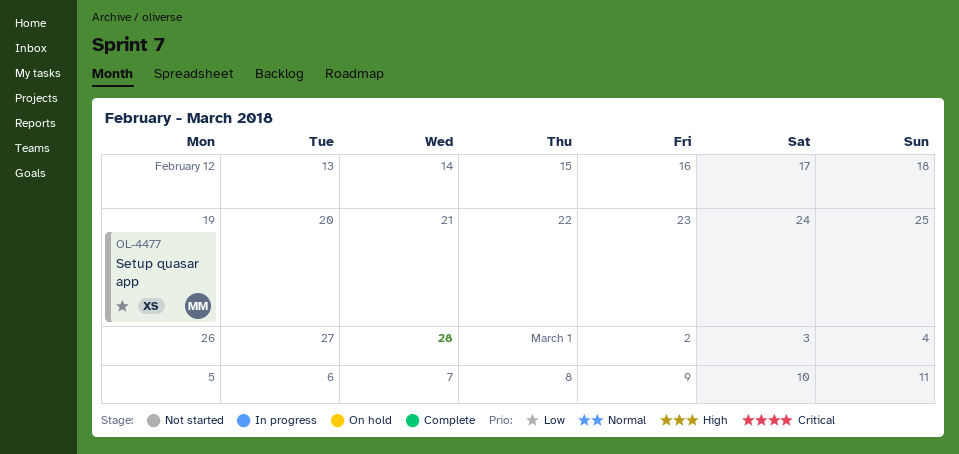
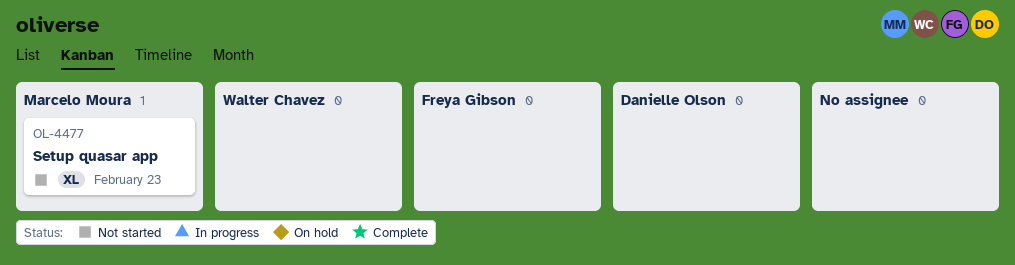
OL-4477, estimate: XS -> XL
OL-4477, due: Feb 19 -> Feb 23

